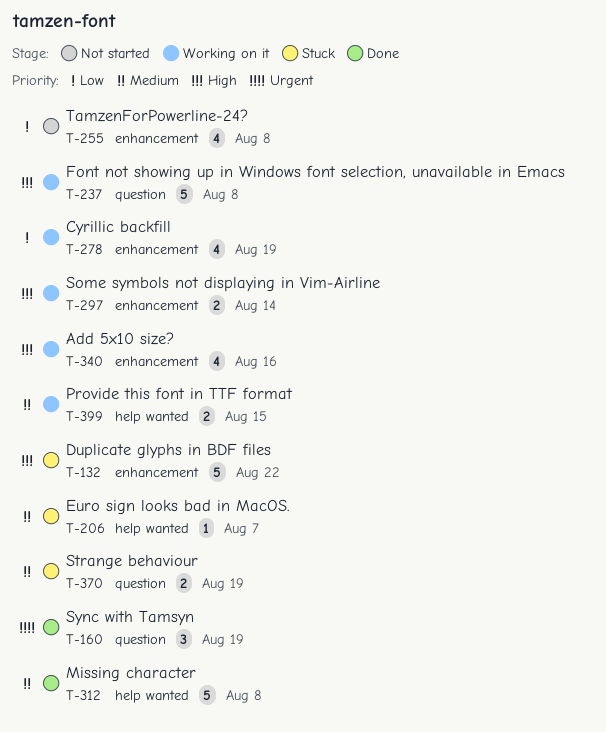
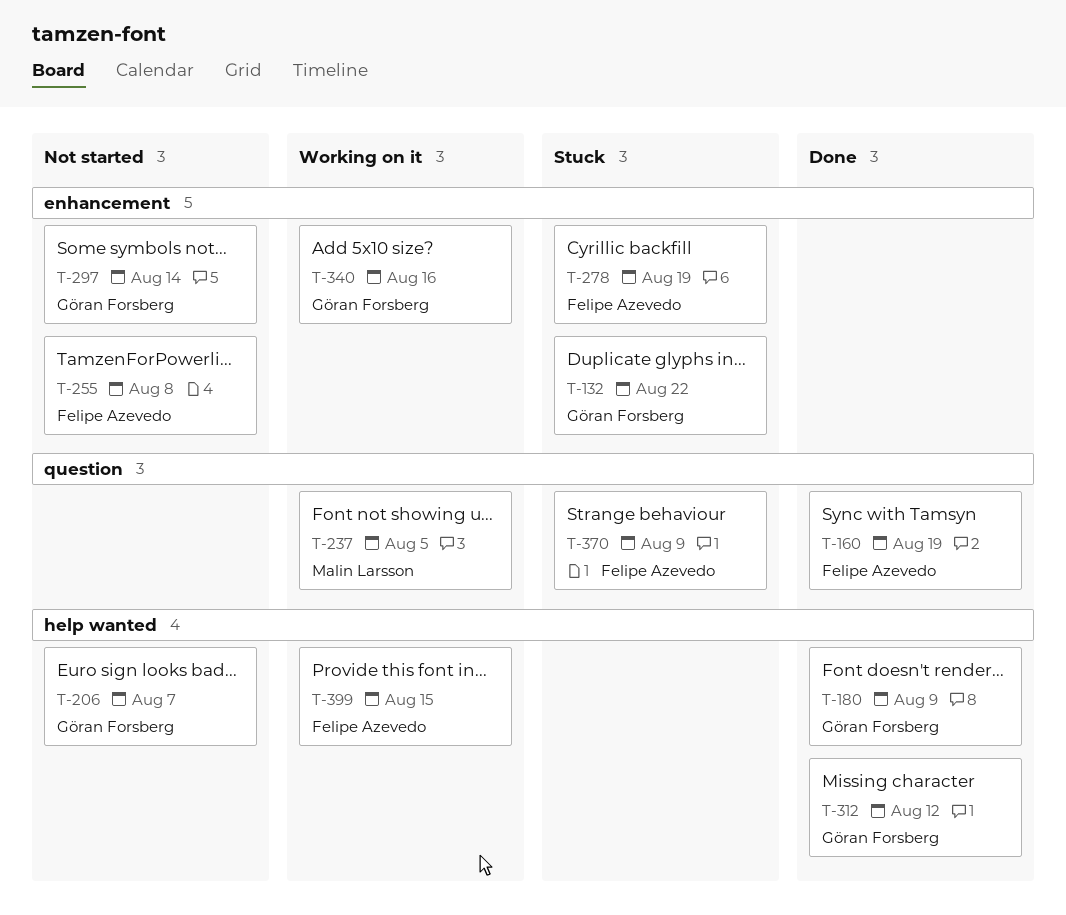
T-180: none -> present
T-206, status: Stuck -> Not started
T-237, due: Aug 8 -> Aug 5
T-278, status: Working on it -> Stuck
T-297, status: Working on it -> Not started
T-312, due: Aug 8 -> Aug 12
T-370, due: Aug 19 -> Aug 9

